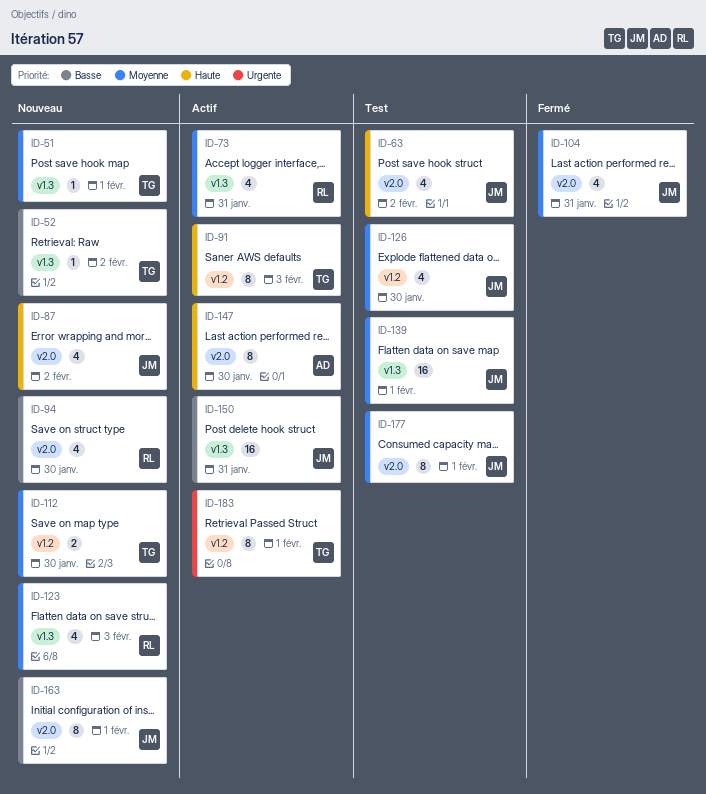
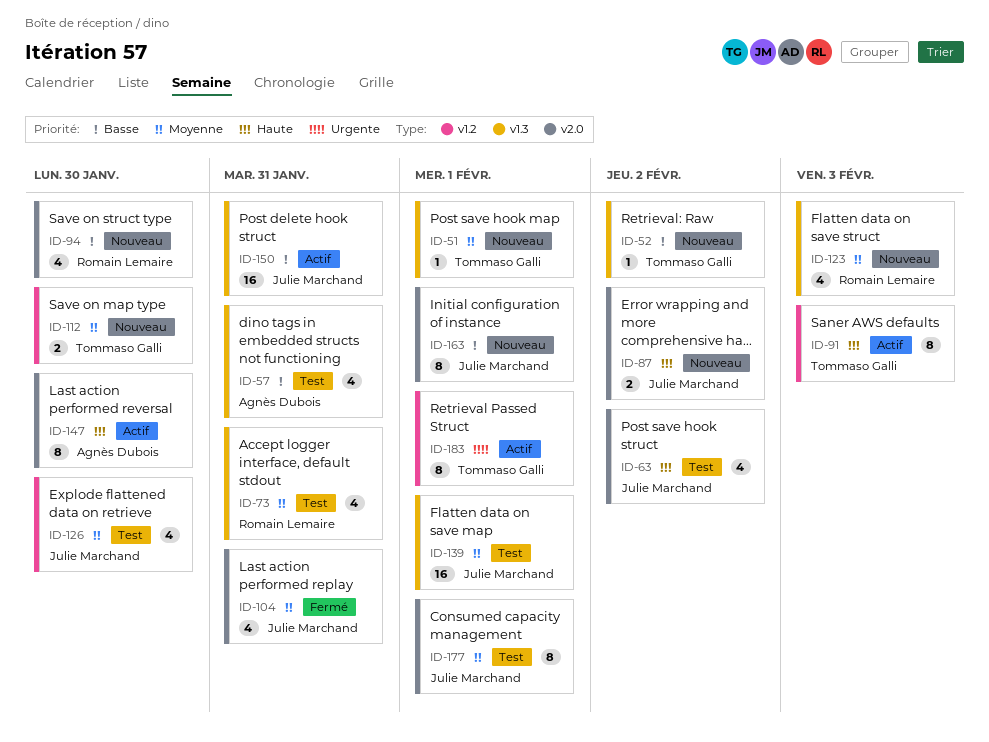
ID-57: none -> present
ID-73, status: Actif -> Test
ID-87, estimate: 4 -> 2

